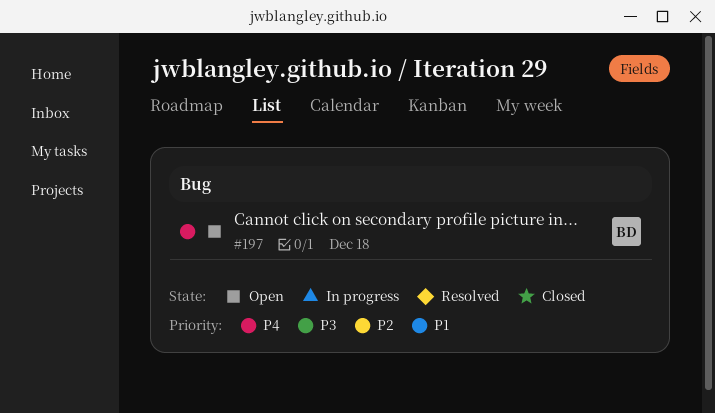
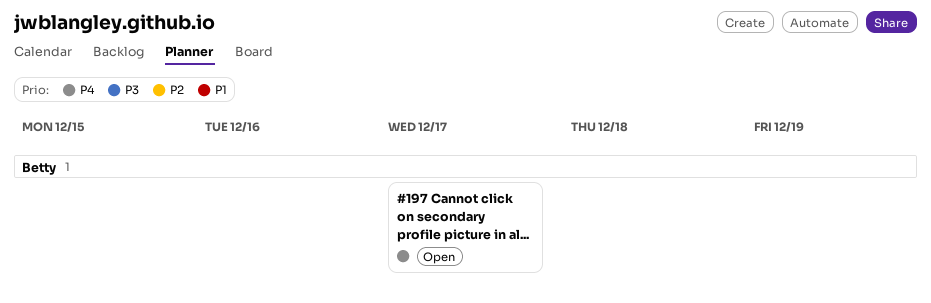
#197, due: Dec 18 -> Dec 17

